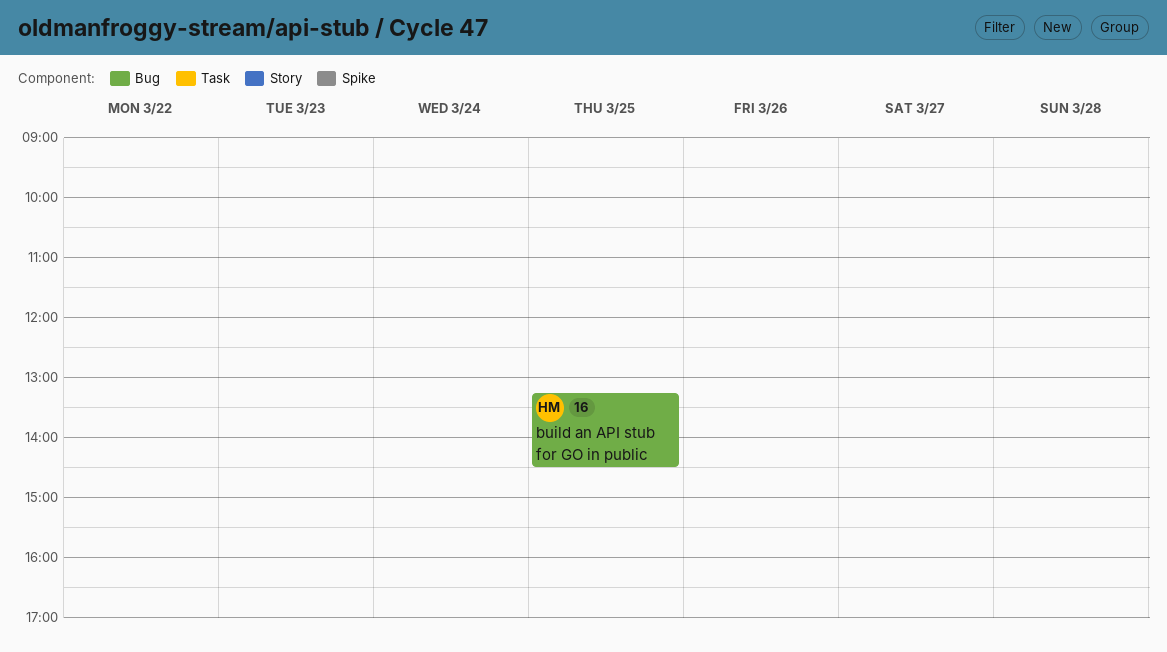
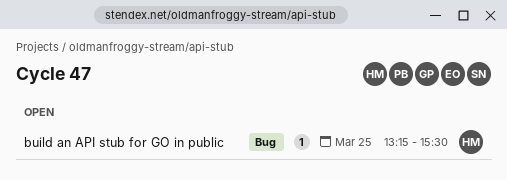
build an API stub for GO in public, estimate: 16 -> 1
build an API stub for GO in public, ends: 14:30 -> 15:30

